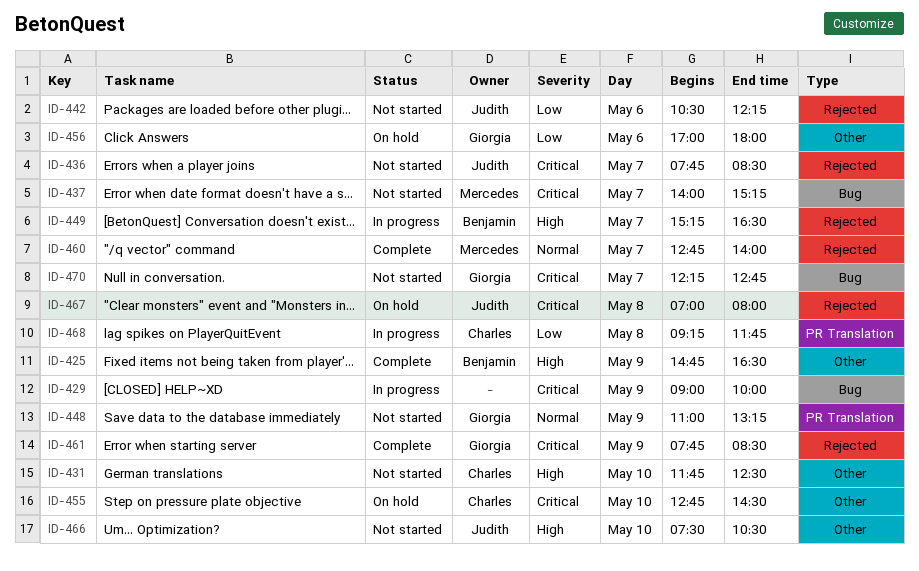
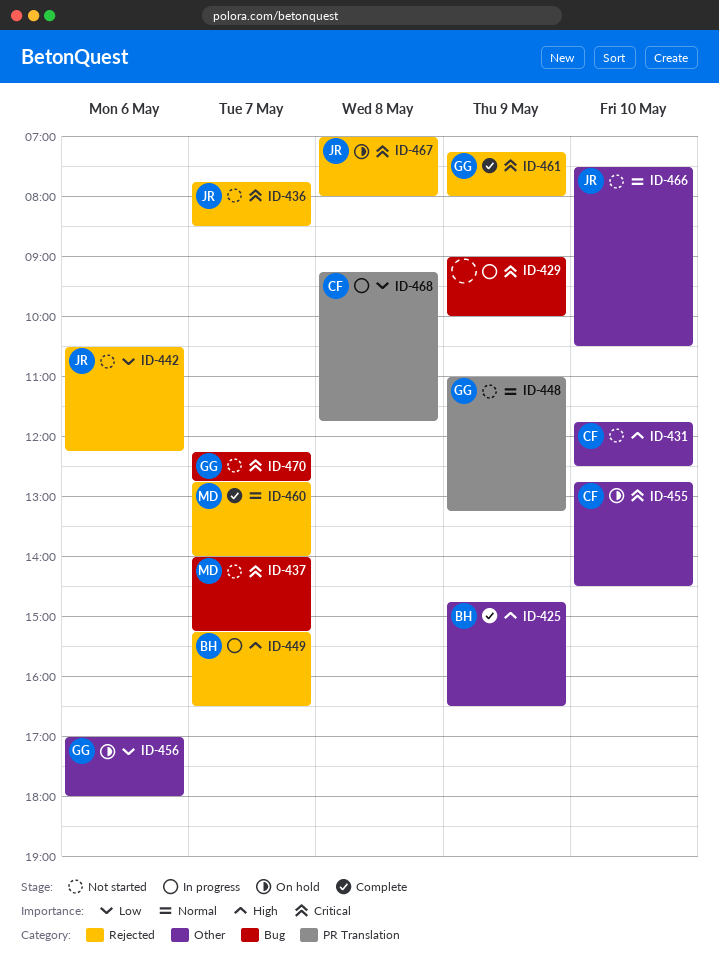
ID-461, begins: 07:45 -> 07:15
ID-461, ends: 08:30 -> 08:00
ID-466, priority: High -> Normal

